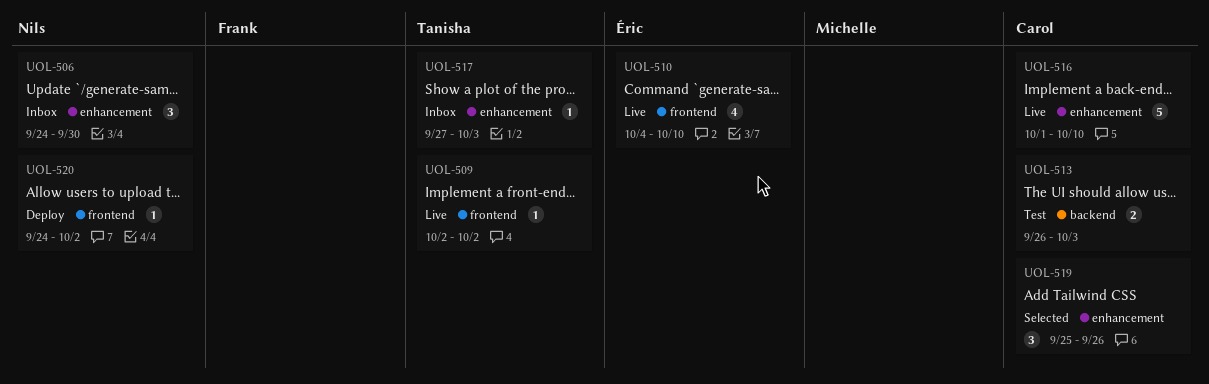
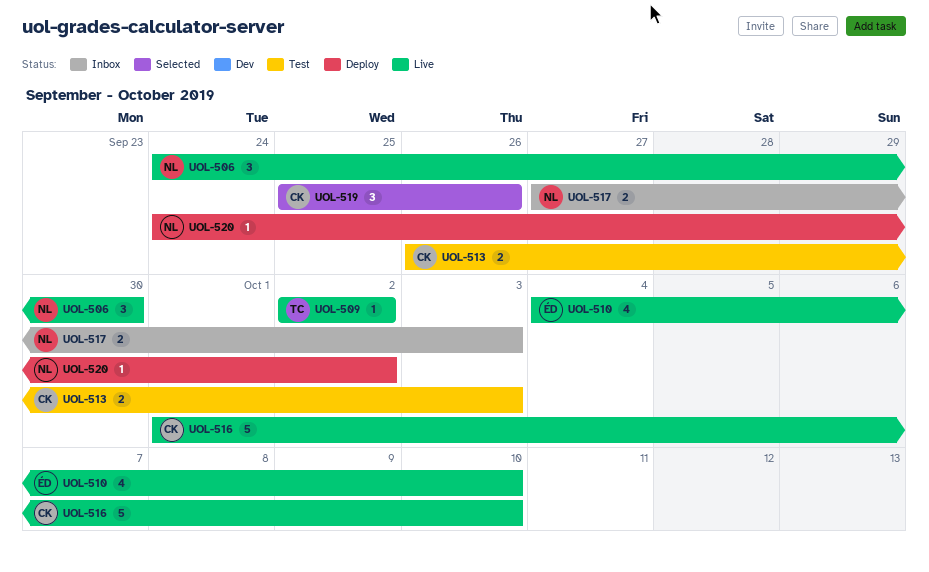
UOL-506, status: Inbox -> Live
UOL-517, owner: Tanisha -> Nils
UOL-517, estimate: 1 -> 2

